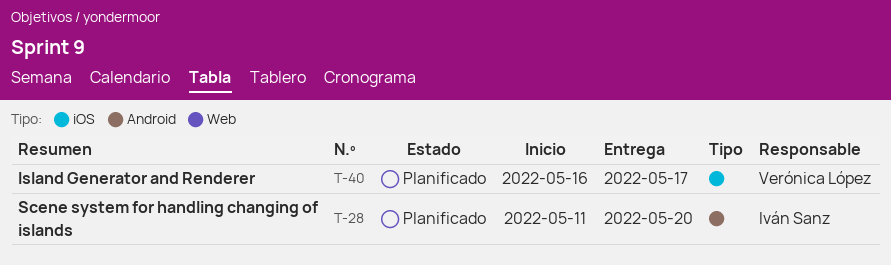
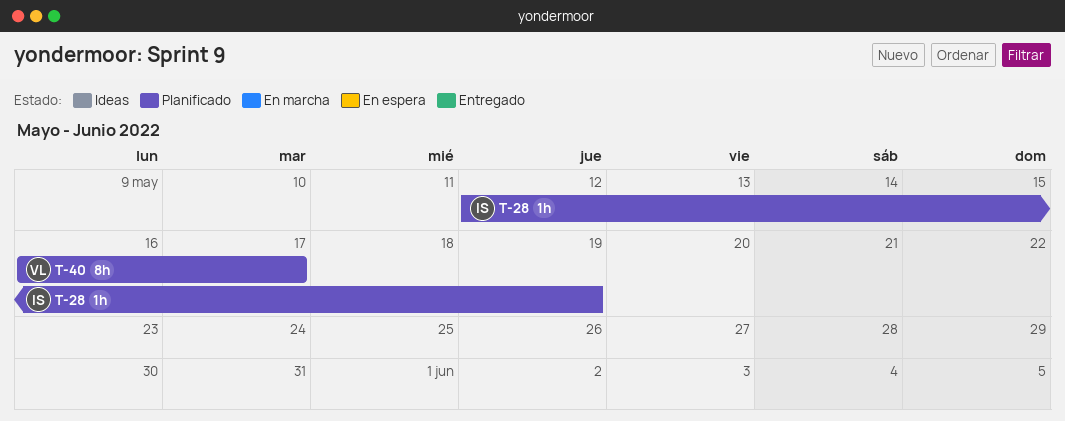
T-28, start: May 11 -> May 12
T-28, due: May 20 -> May 19

